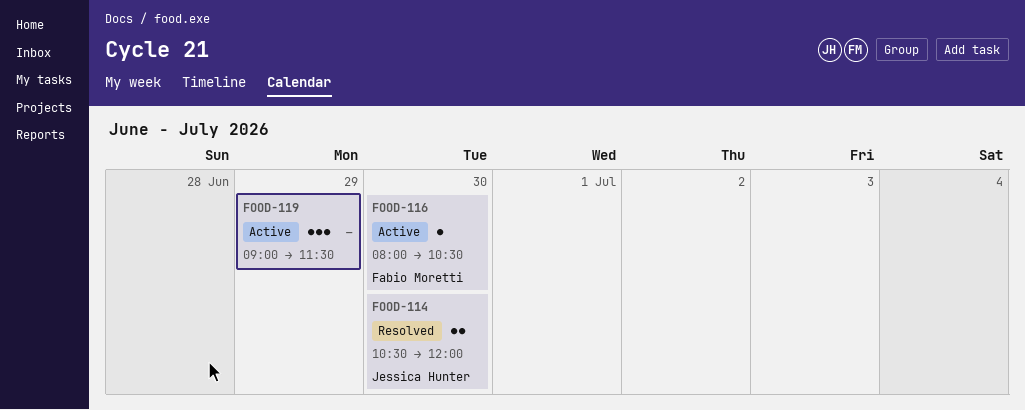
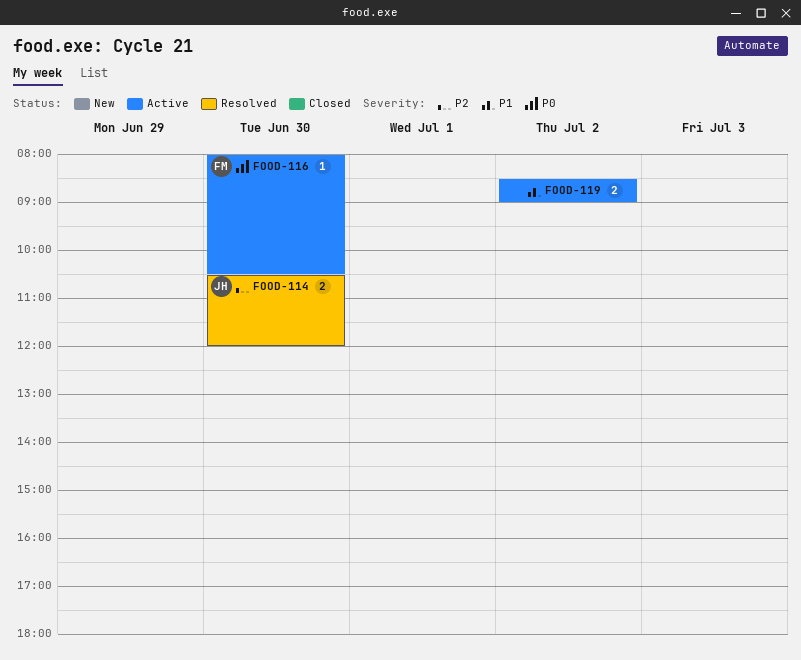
FOOD-119, estimate: 3 -> 2
FOOD-119, day: Jun 29 -> Jul 2
FOOD-119, begins: 09:00 -> 08:30
FOOD-119, ends: 11:30 -> 09:00

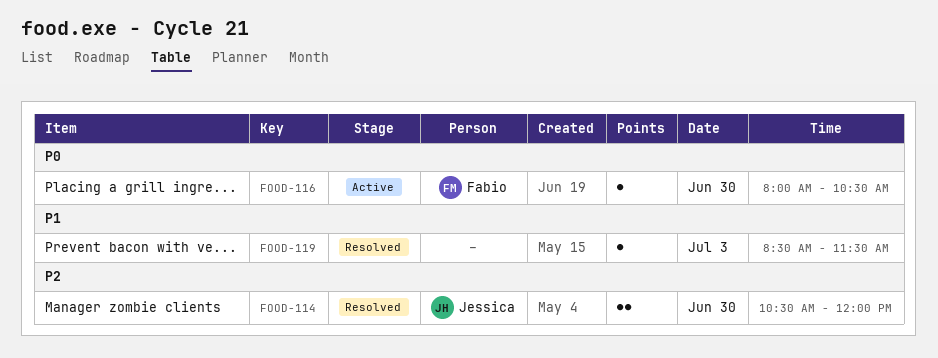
FOOD-119, status: Active -> Resolved
FOOD-119, estimate: 2 -> 1
FOOD-119, day: Jul 2 -> Jul 3
FOOD-119, ends: 09:00 -> 11:30

